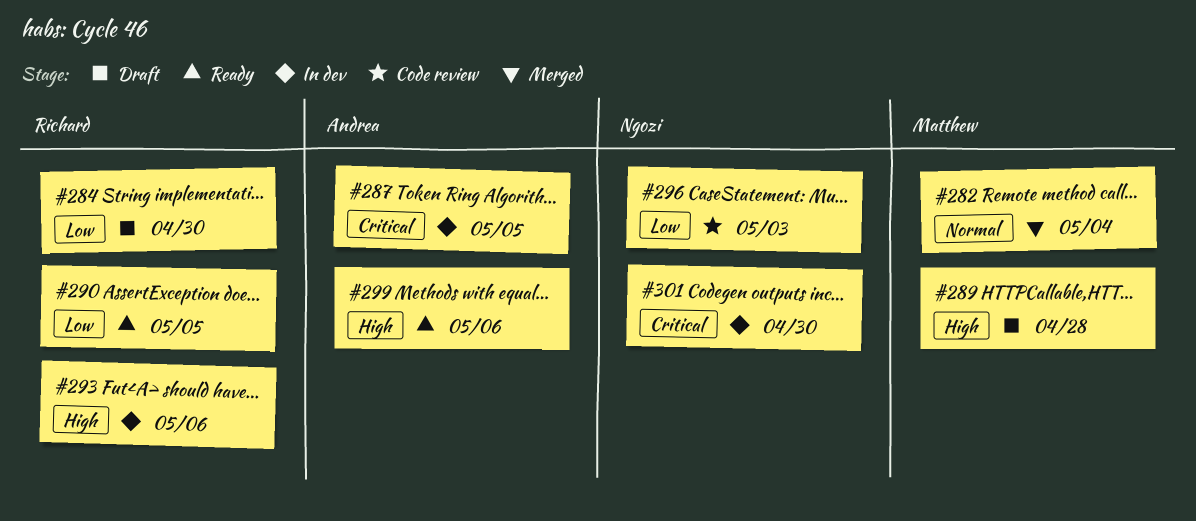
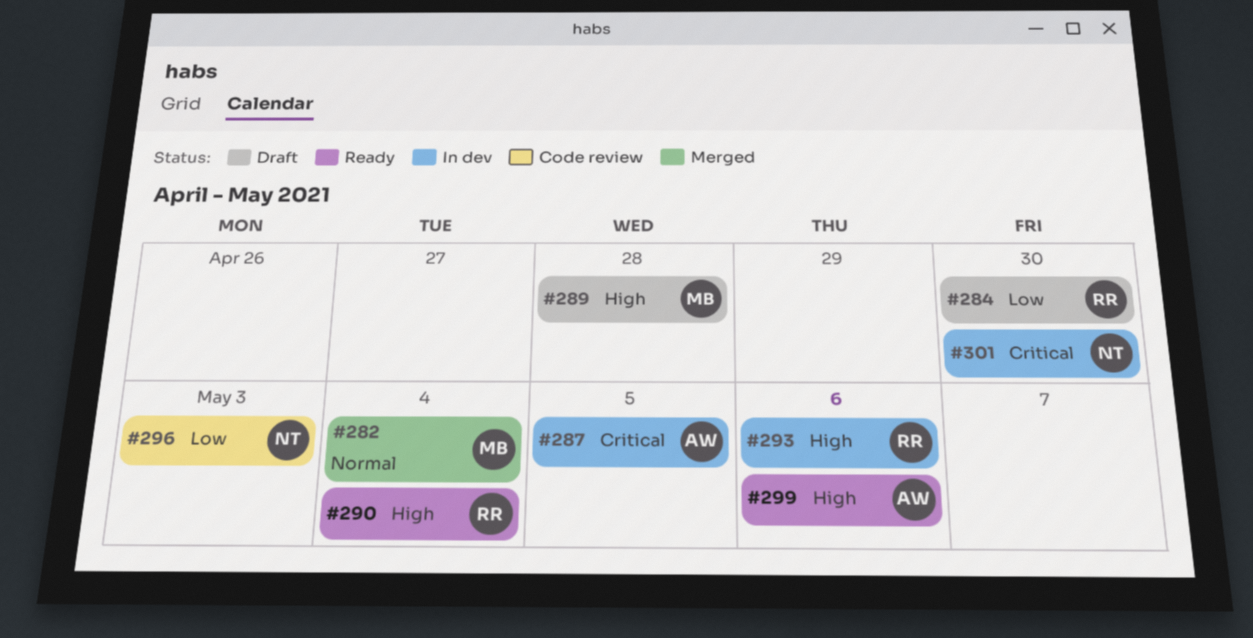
#290, priority: Low -> High
#290, due: May 5 -> May 4

